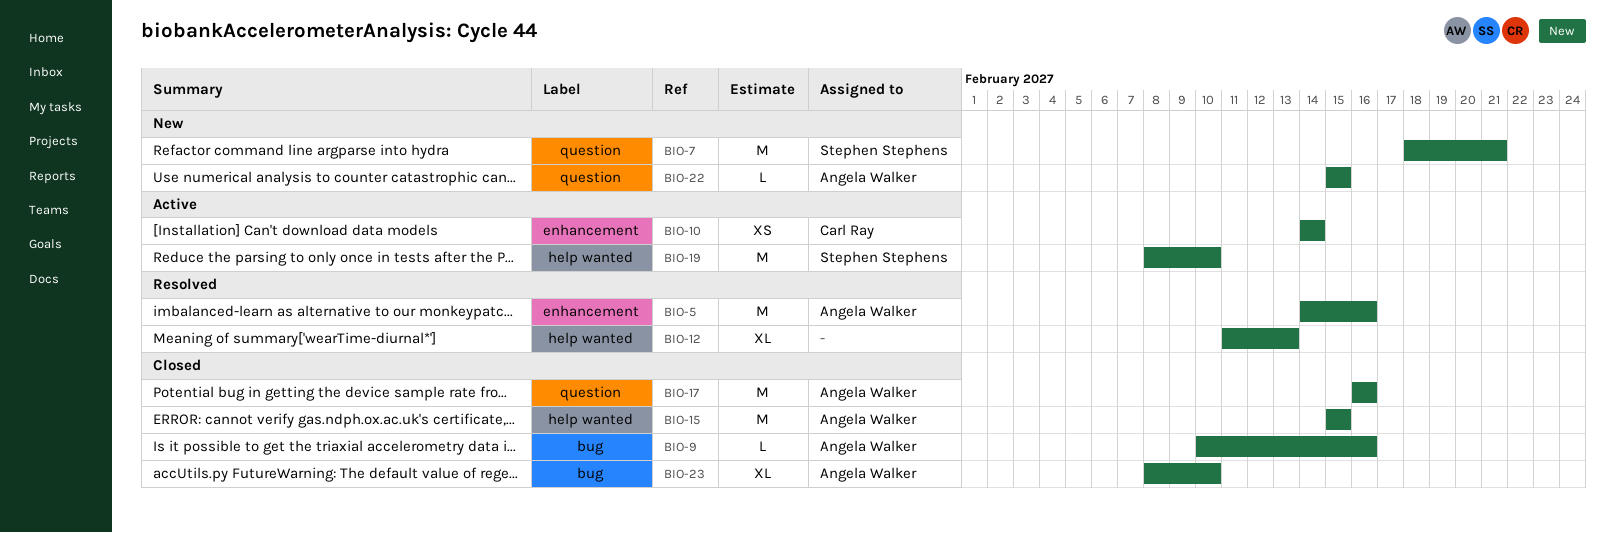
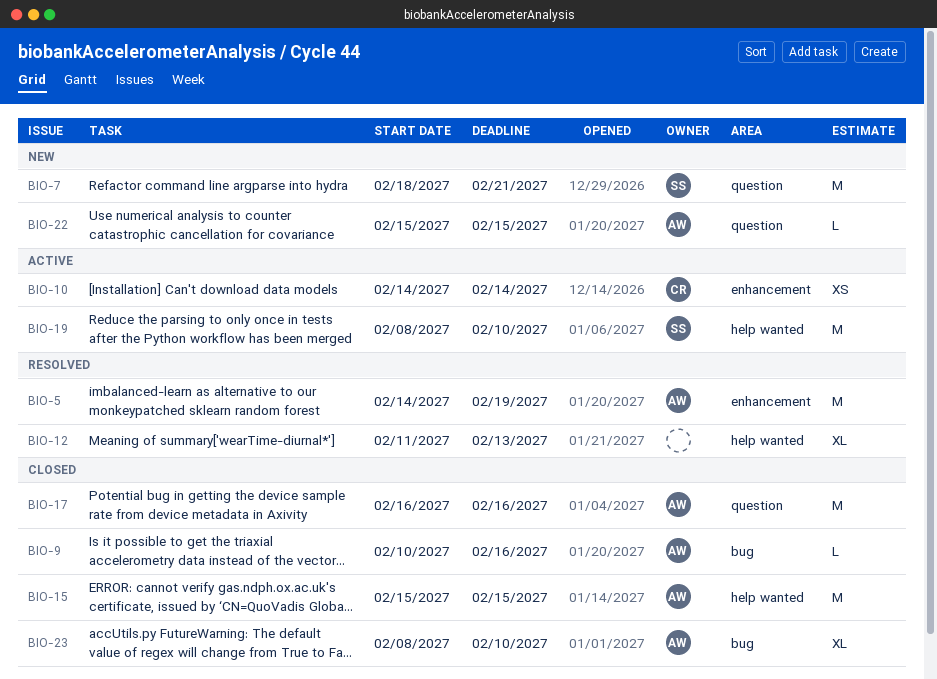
BIO-5, due: Feb 16 -> Feb 19

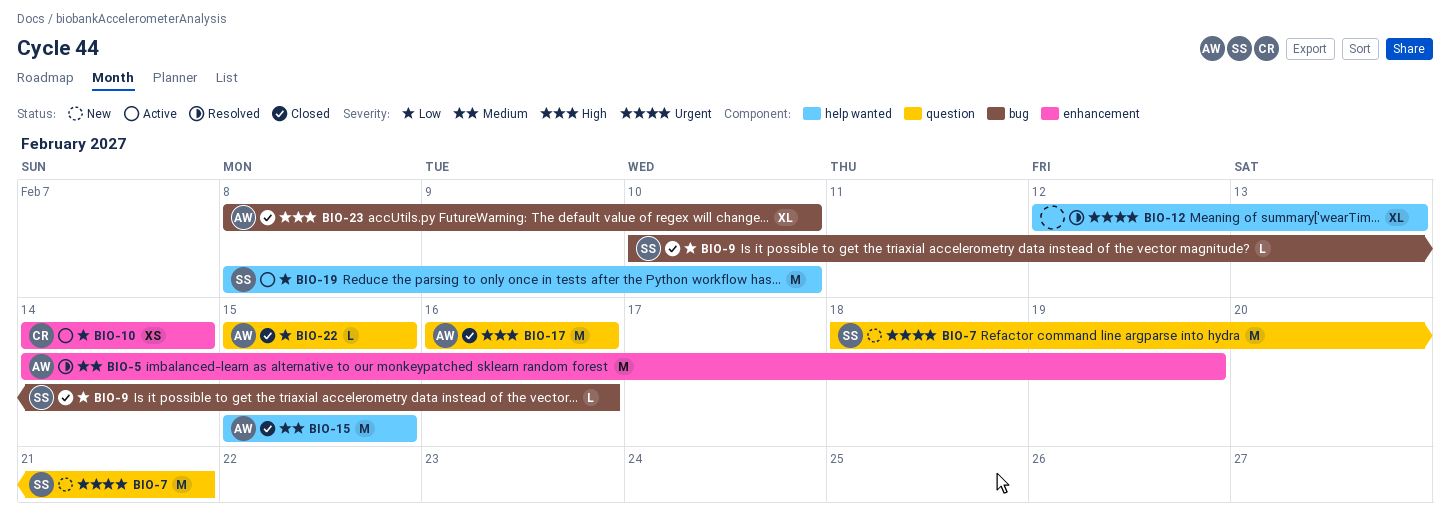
BIO-9, owner: AW -> SS
BIO-12, start: Feb 11 -> Feb 12
BIO-22, status: New -> Closed

